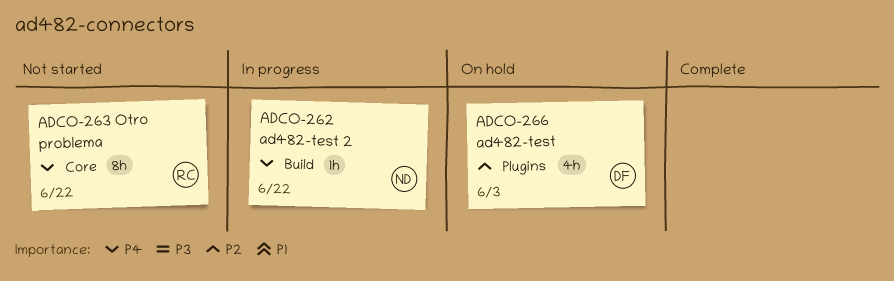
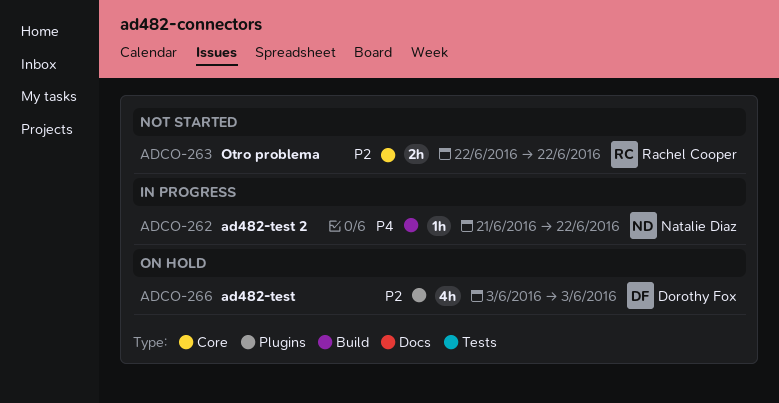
ADCO-263, priority: P4 -> P2
ADCO-263, estimate: 8h -> 2h

